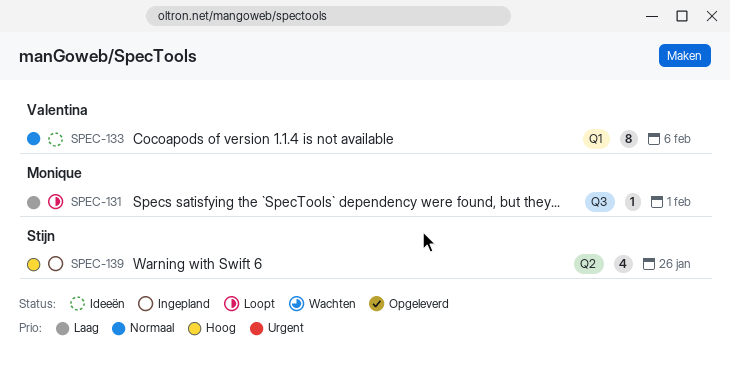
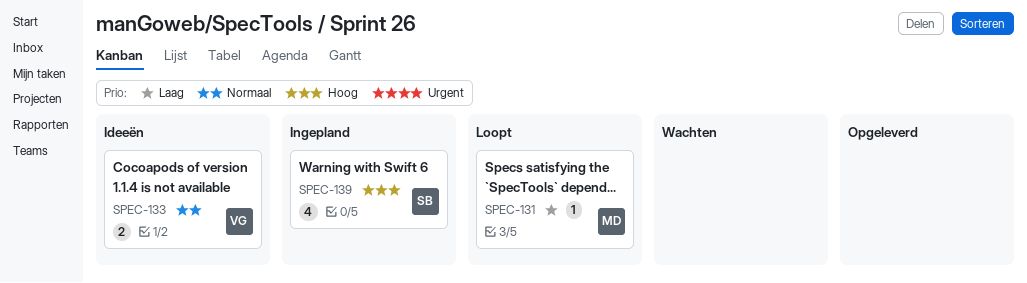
SPEC-133, estimate: 8 -> 2

